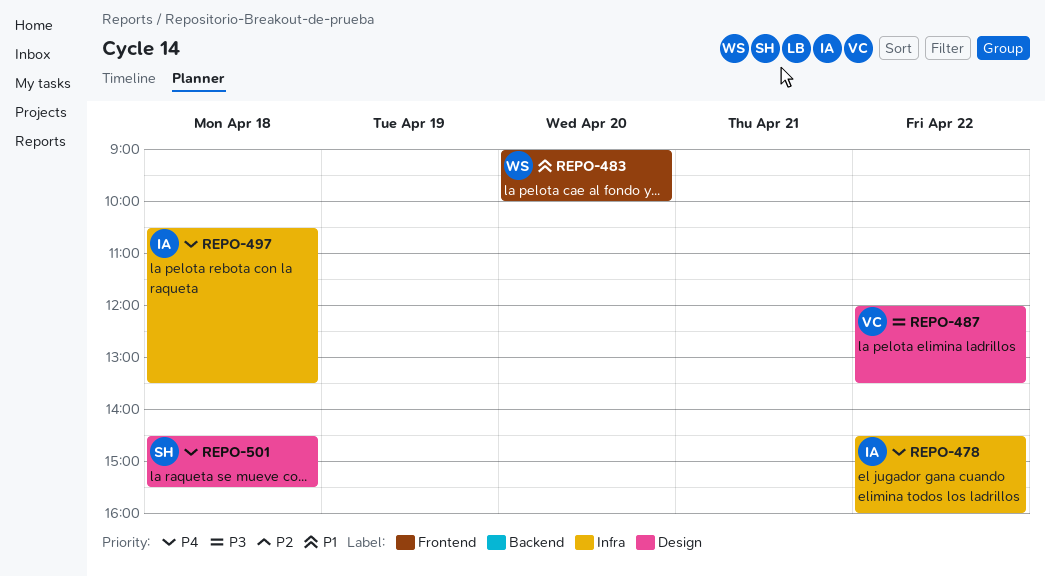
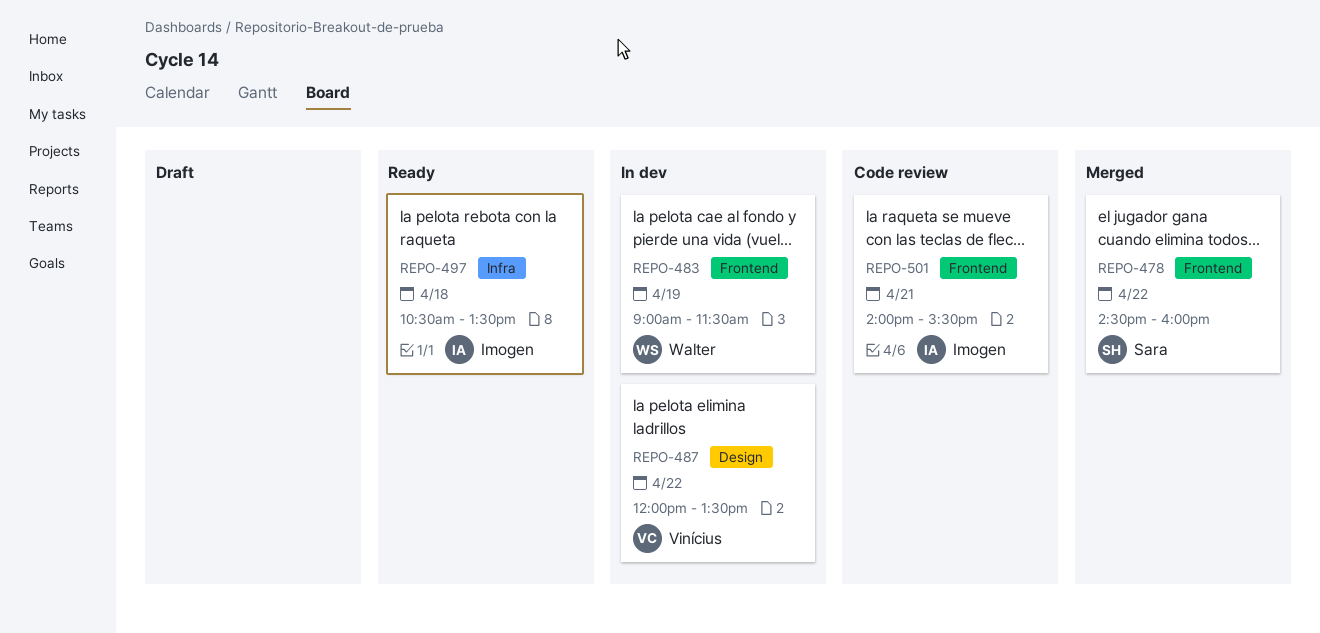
REPO-478, owner: Imogen -> Sara
REPO-478, label: Infra -> Frontend
REPO-483, day: Apr 20 -> Apr 19
REPO-483, ends: 10:00 -> 11:30
REPO-501, owner: Sara -> Imogen
REPO-501, label: Design -> Frontend
REPO-501, day: Apr 18 -> Apr 21
REPO-501, begins: 14:30 -> 14:00

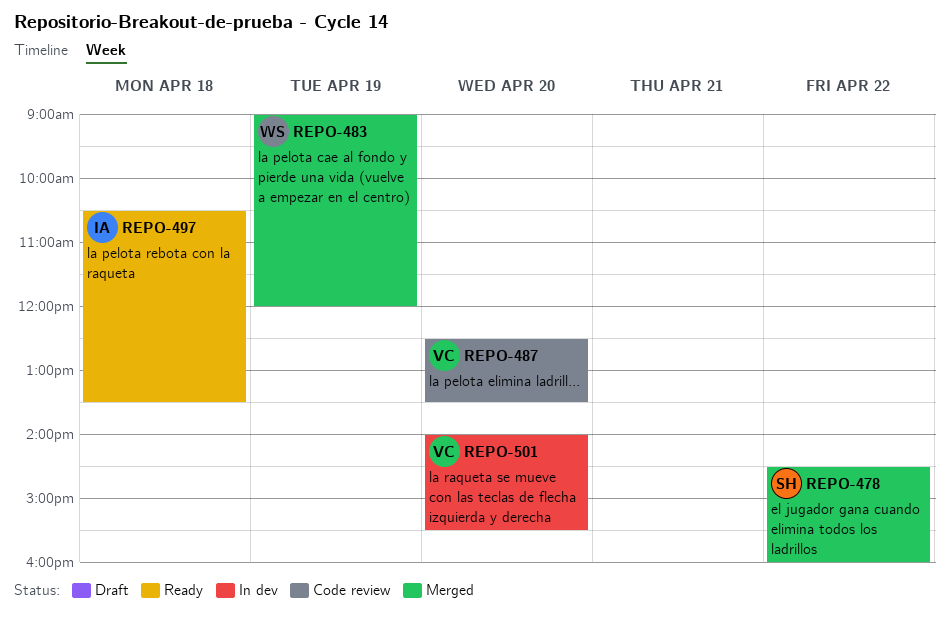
REPO-483, status: In dev -> Merged
REPO-483, ends: 11:30 -> 12:00
REPO-487, status: In dev -> Code review
REPO-487, day: Apr 22 -> Apr 20
REPO-487, begins: 12:00 -> 12:30
REPO-501, status: Code review -> In dev
REPO-501, owner: Imogen -> Vinícius
REPO-501, day: Apr 21 -> Apr 20

